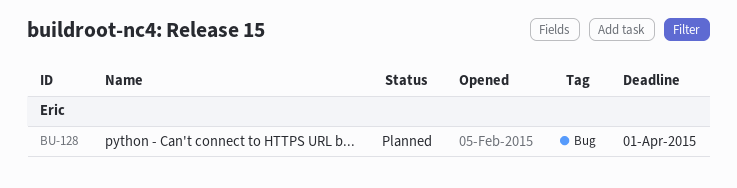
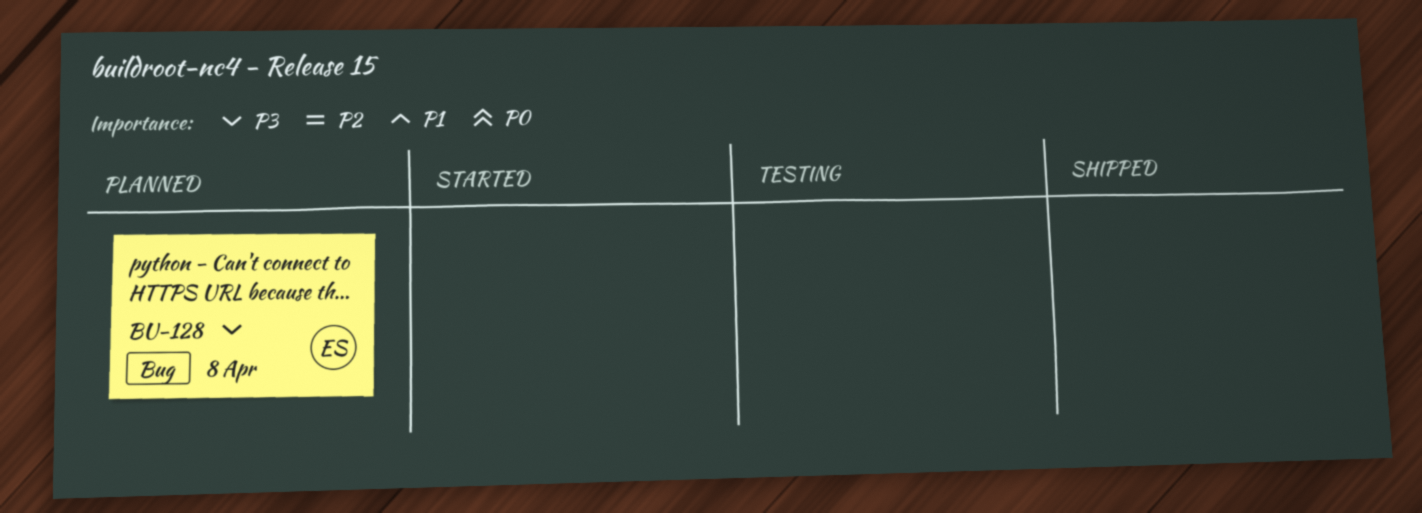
BU-128, due: Apr 1 -> Apr 8

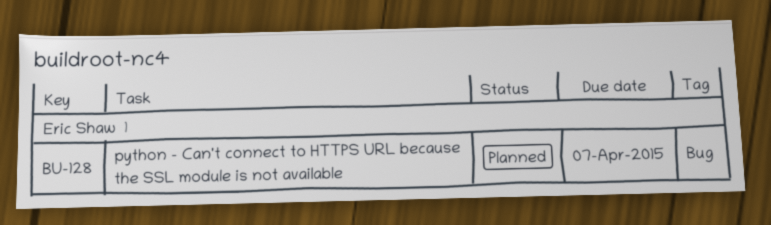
BU-128, due: Apr 8 -> Apr 7

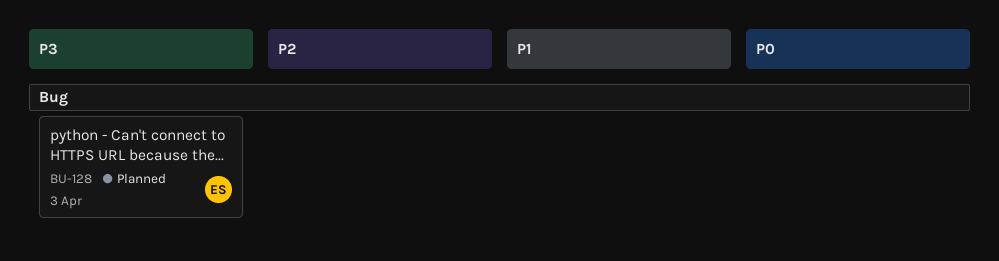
BU-128, due: Apr 7 -> Apr 3

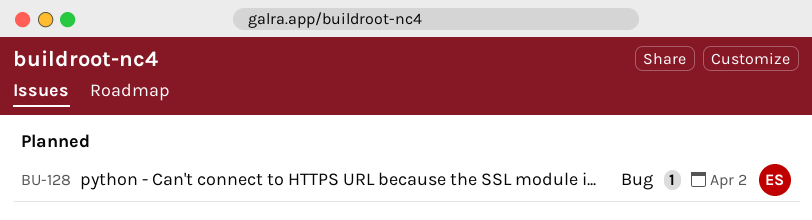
BU-128, due: Apr 3 -> Apr 2

